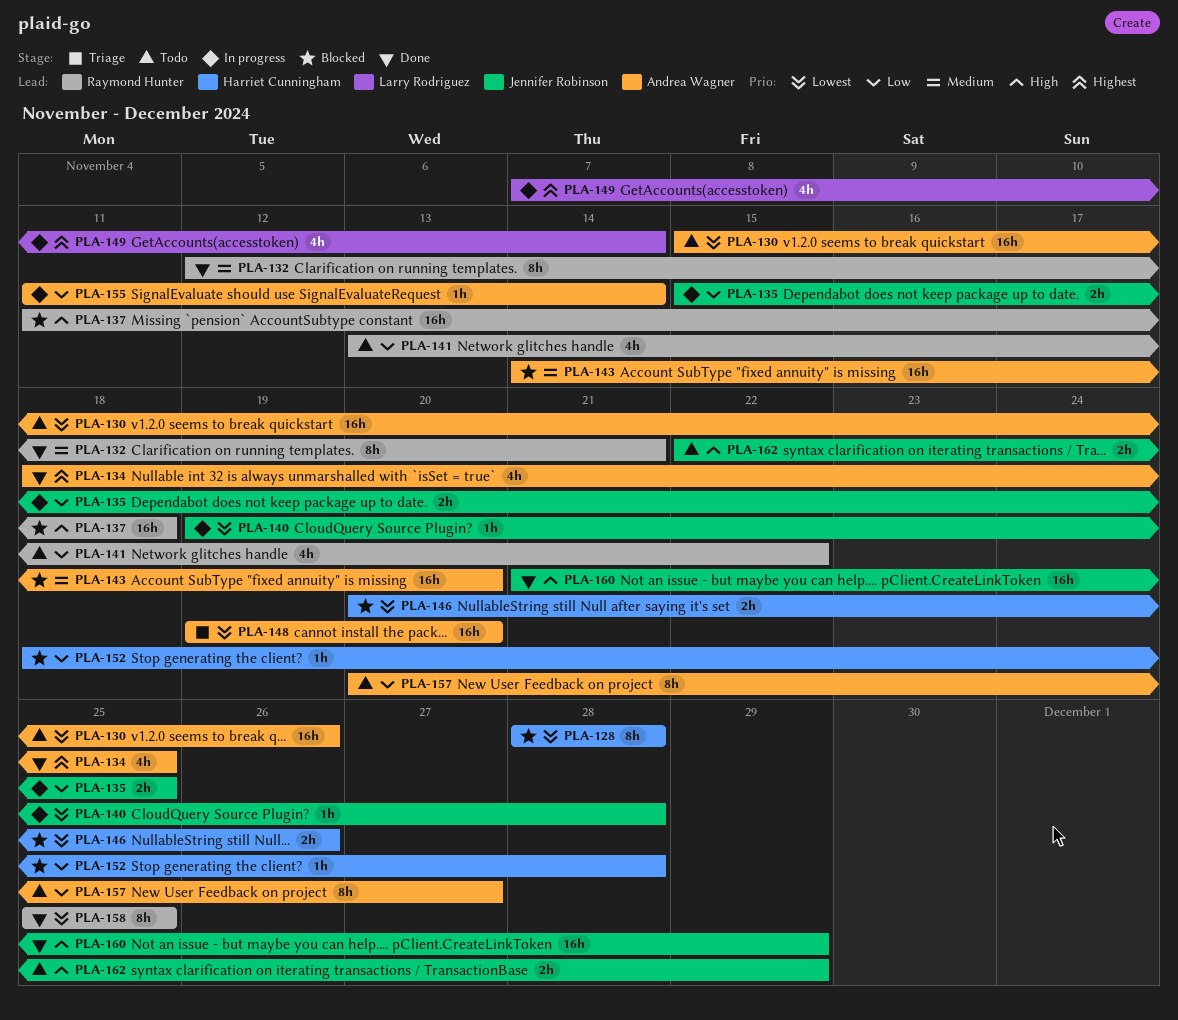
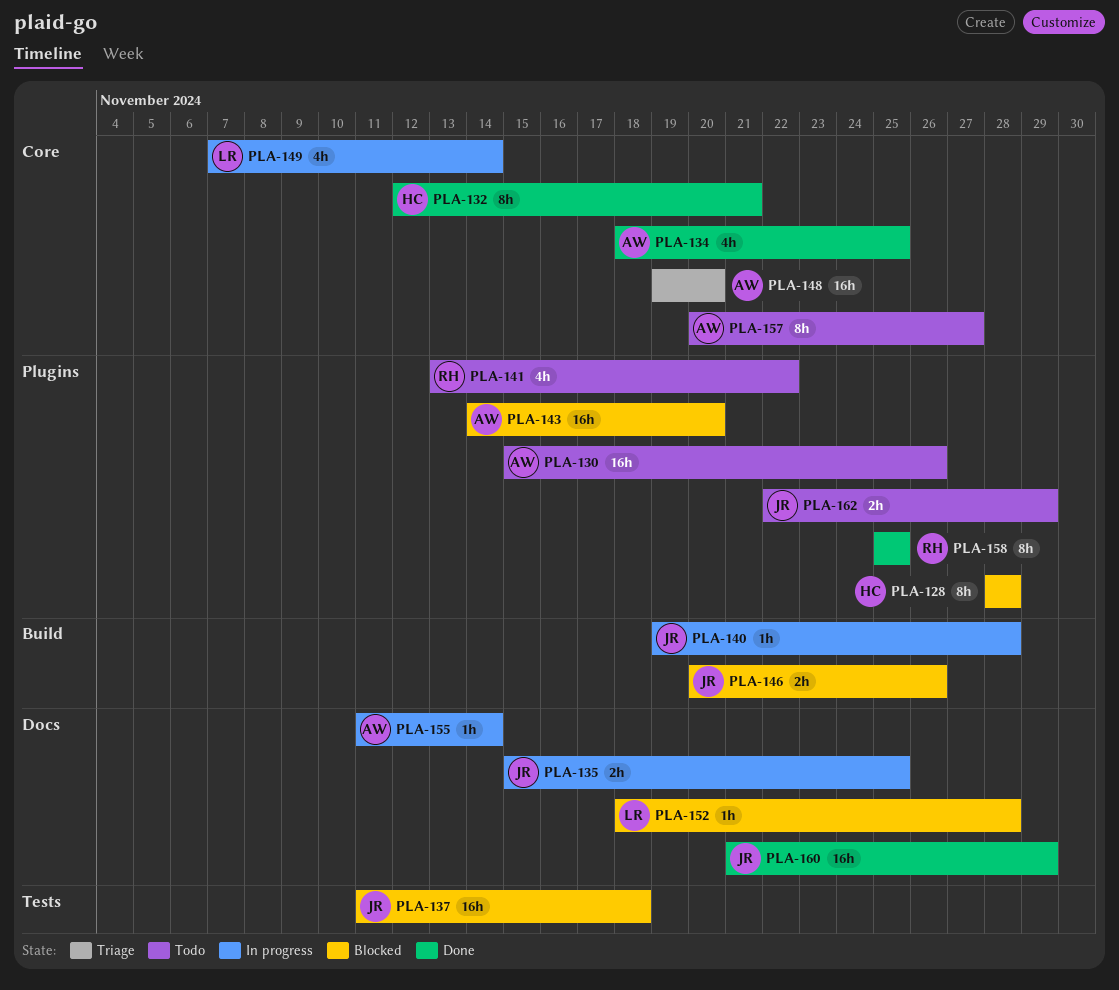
PLA-132, owner: Raymond Hunter -> Harriet Cunningham
PLA-137, owner: Raymond Hunter -> Jennifer Robinson
PLA-146, owner: Harriet Cunningham -> Jennifer Robinson
PLA-152, owner: Harriet Cunningham -> Larry Rodriguez

